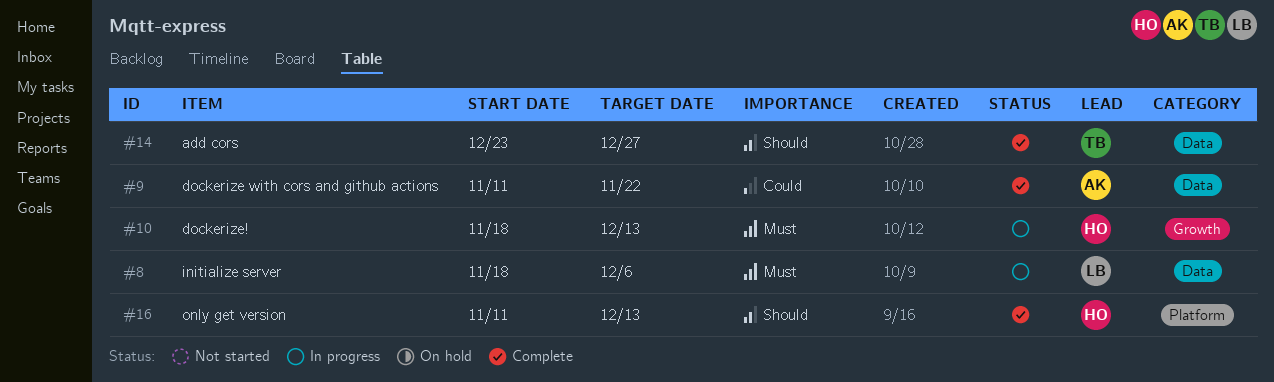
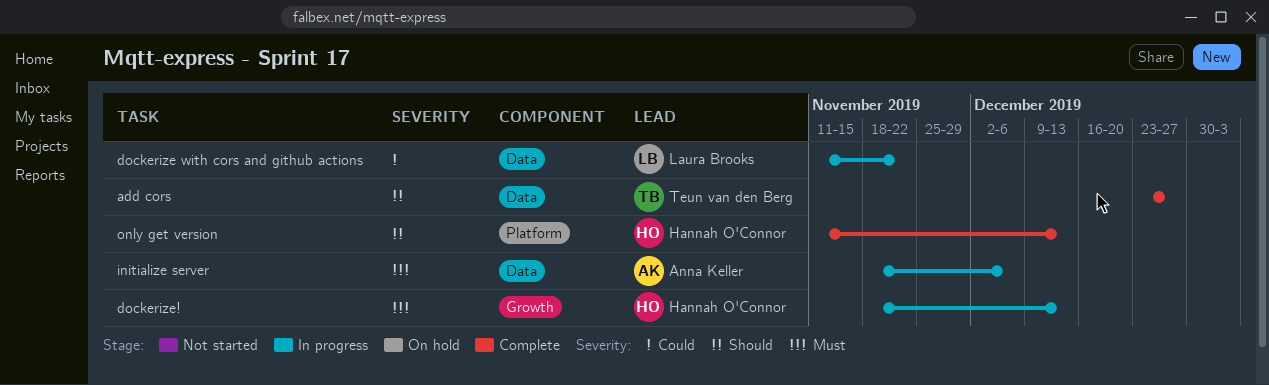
dockerize with cors and github actions, status: Complete -> In progress
dockerize with cors and github actions, owner: Anna Keller -> Laura Brooks
initialize server, owner: Laura Brooks -> Anna Keller

